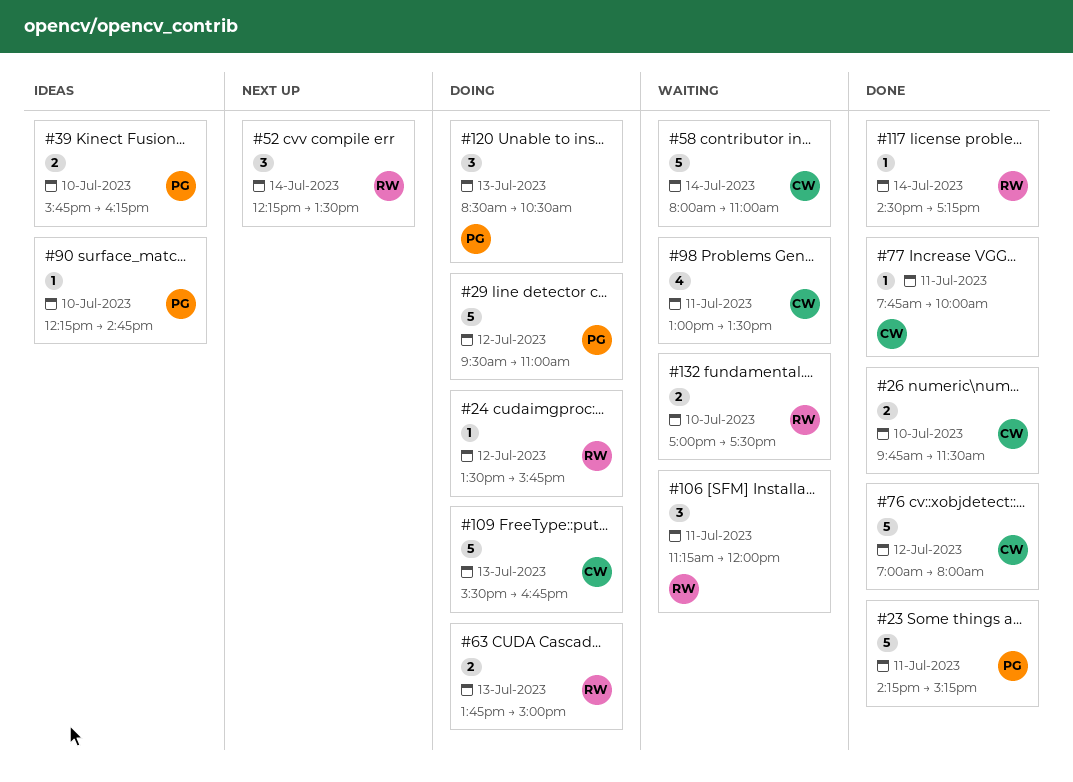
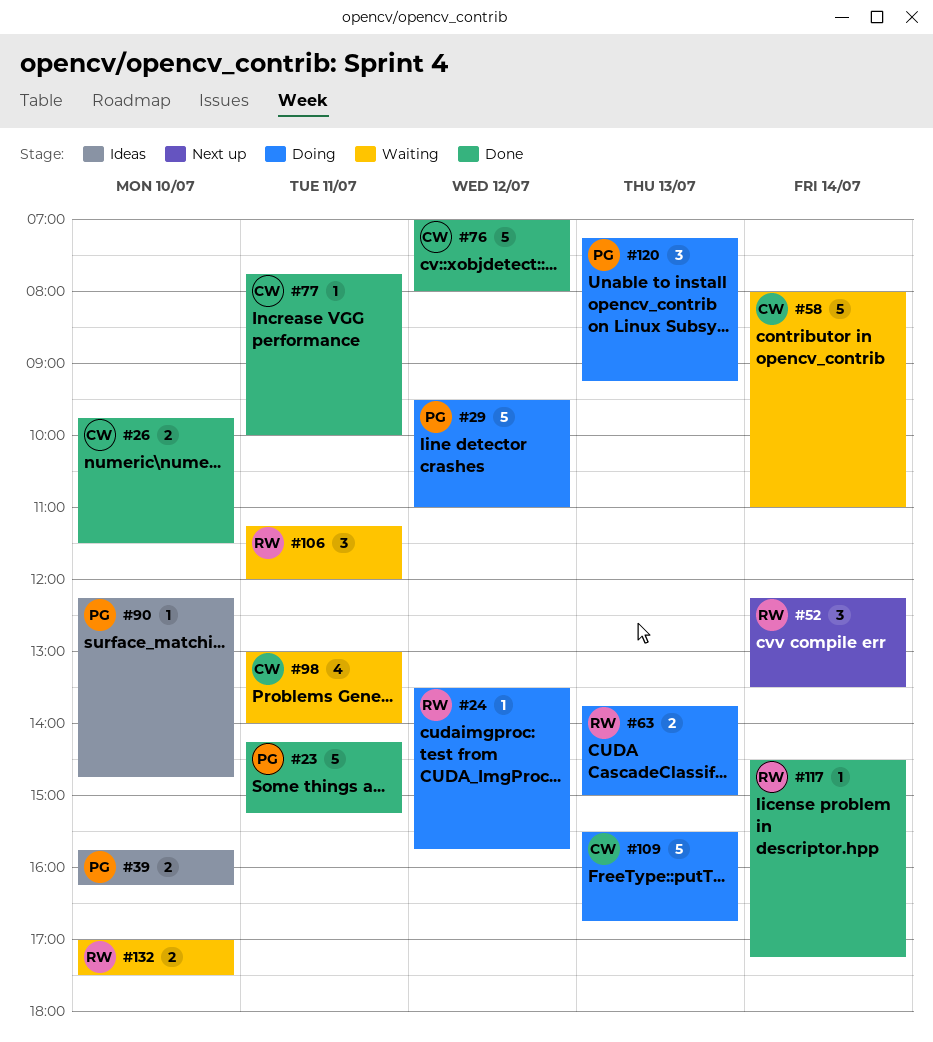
#98, ends: 13:30 -> 14:00
#120, begins: 08:30 -> 07:15
#120, ends: 10:30 -> 09:15

